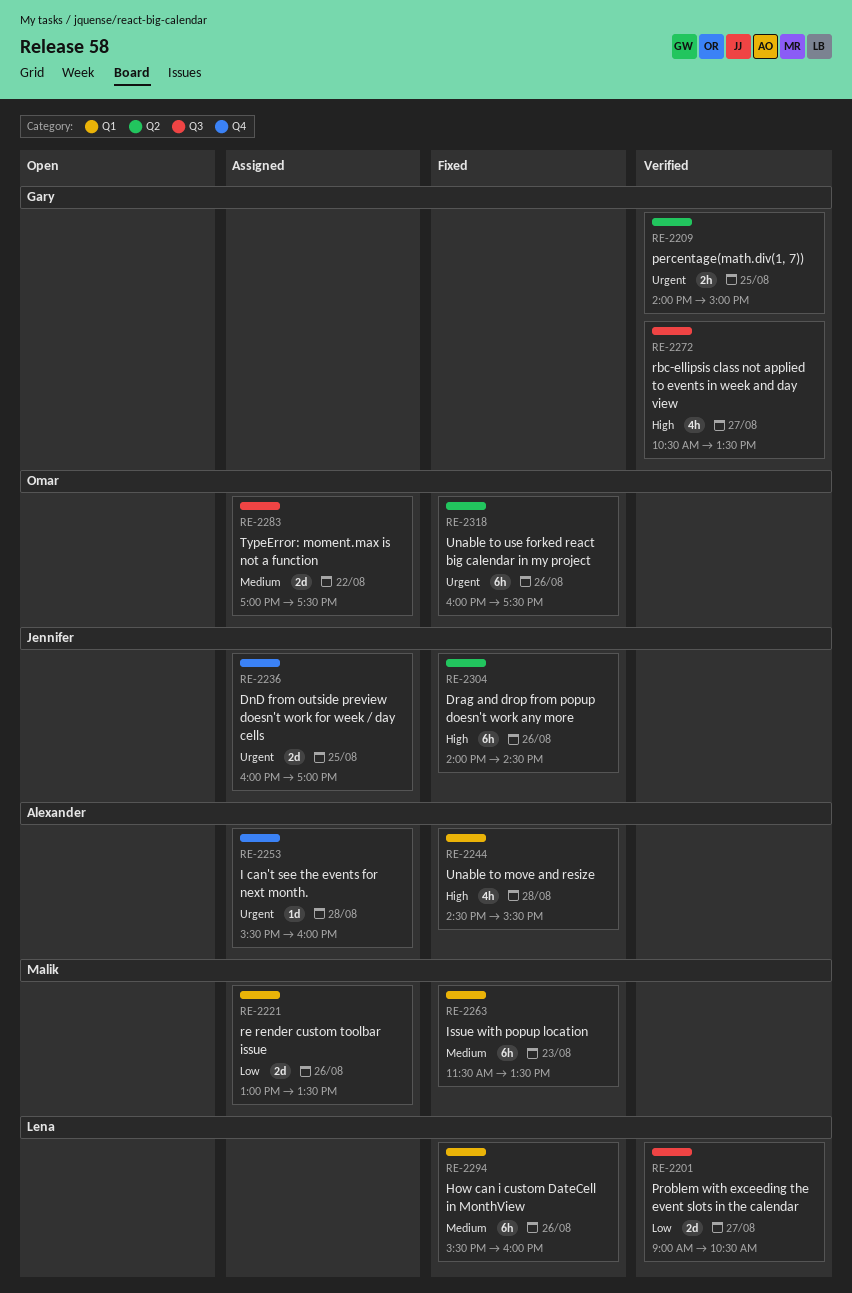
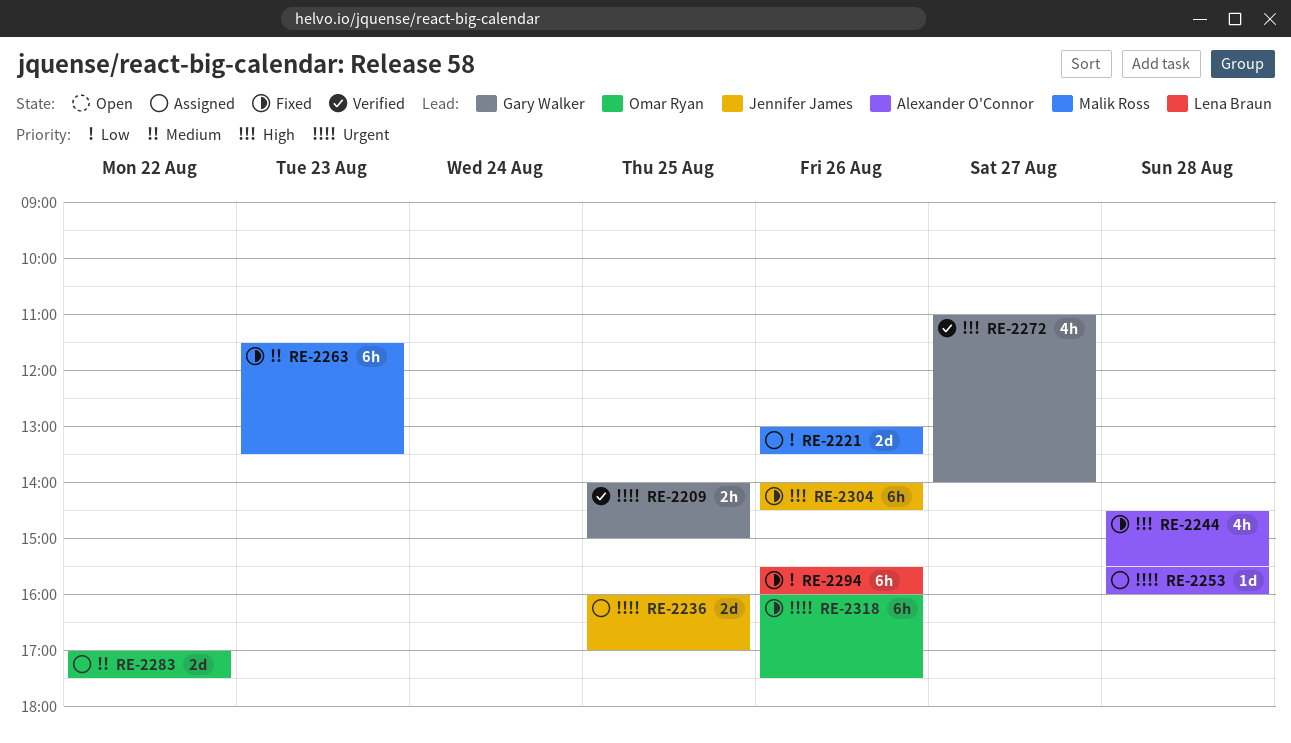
RE-2201: present -> none
RE-2272, begins: 10:30 -> 11:00
RE-2272, ends: 13:30 -> 14:00
RE-2294, priority: Medium -> Low

